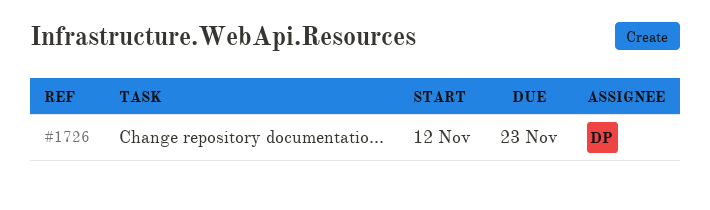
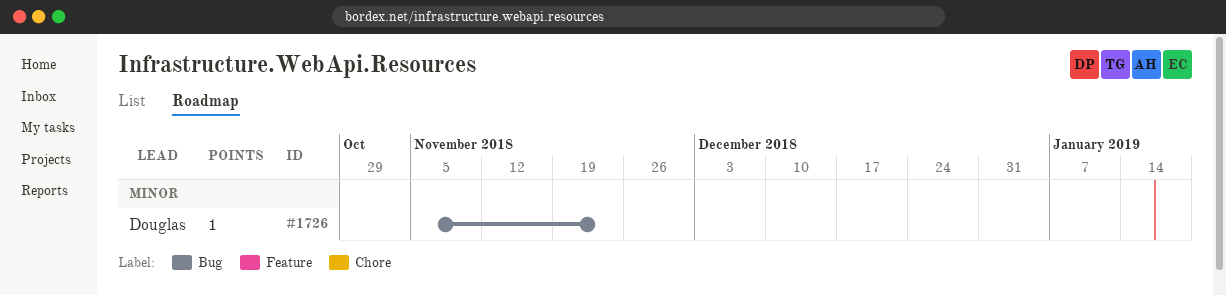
#1726, start: Nov 12 -> Nov 5

